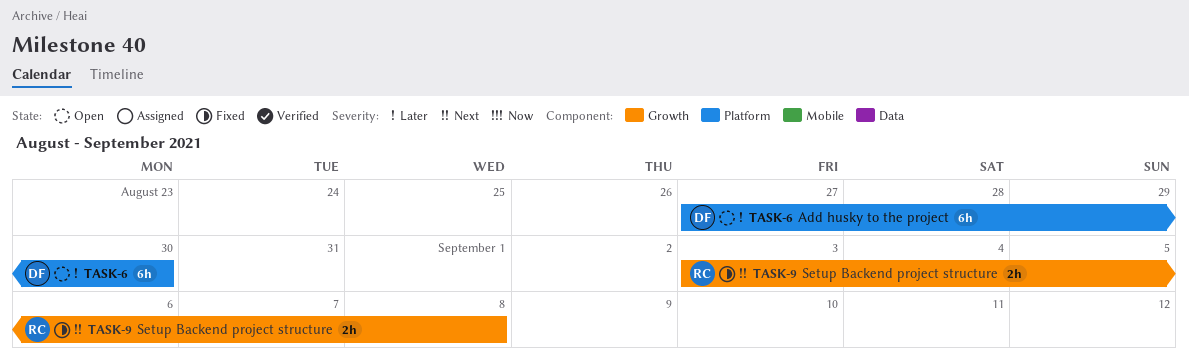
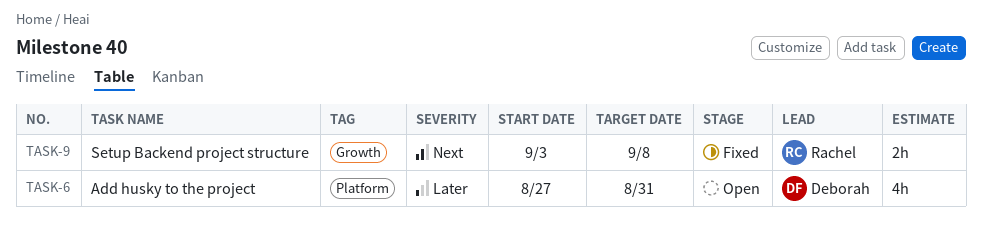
TASK-6, estimate: 6h -> 4h
TASK-6, due: Aug 30 -> Aug 31

